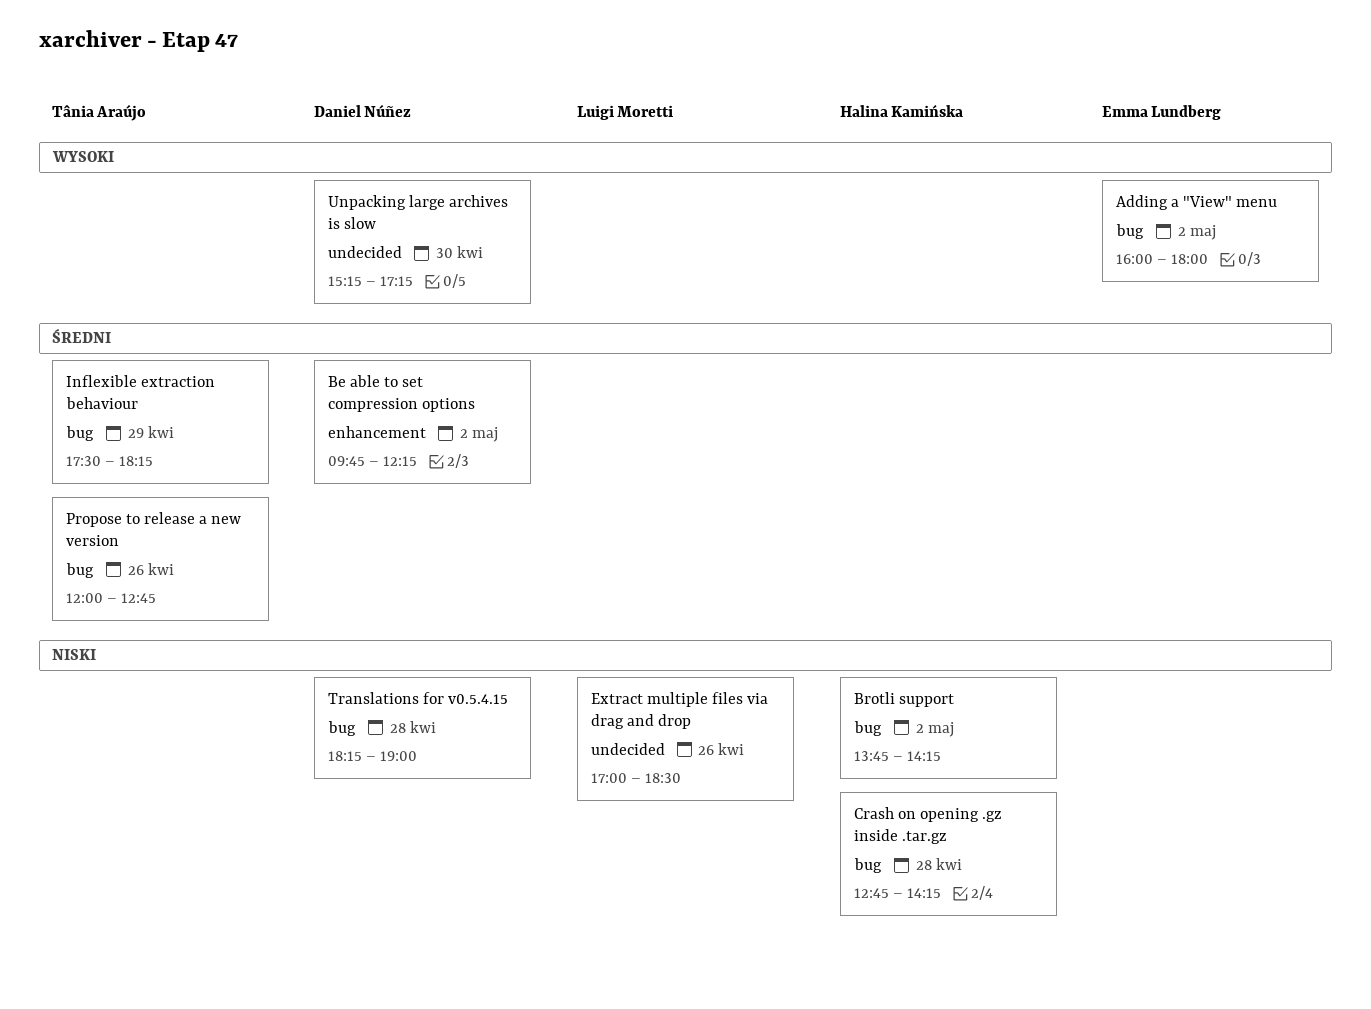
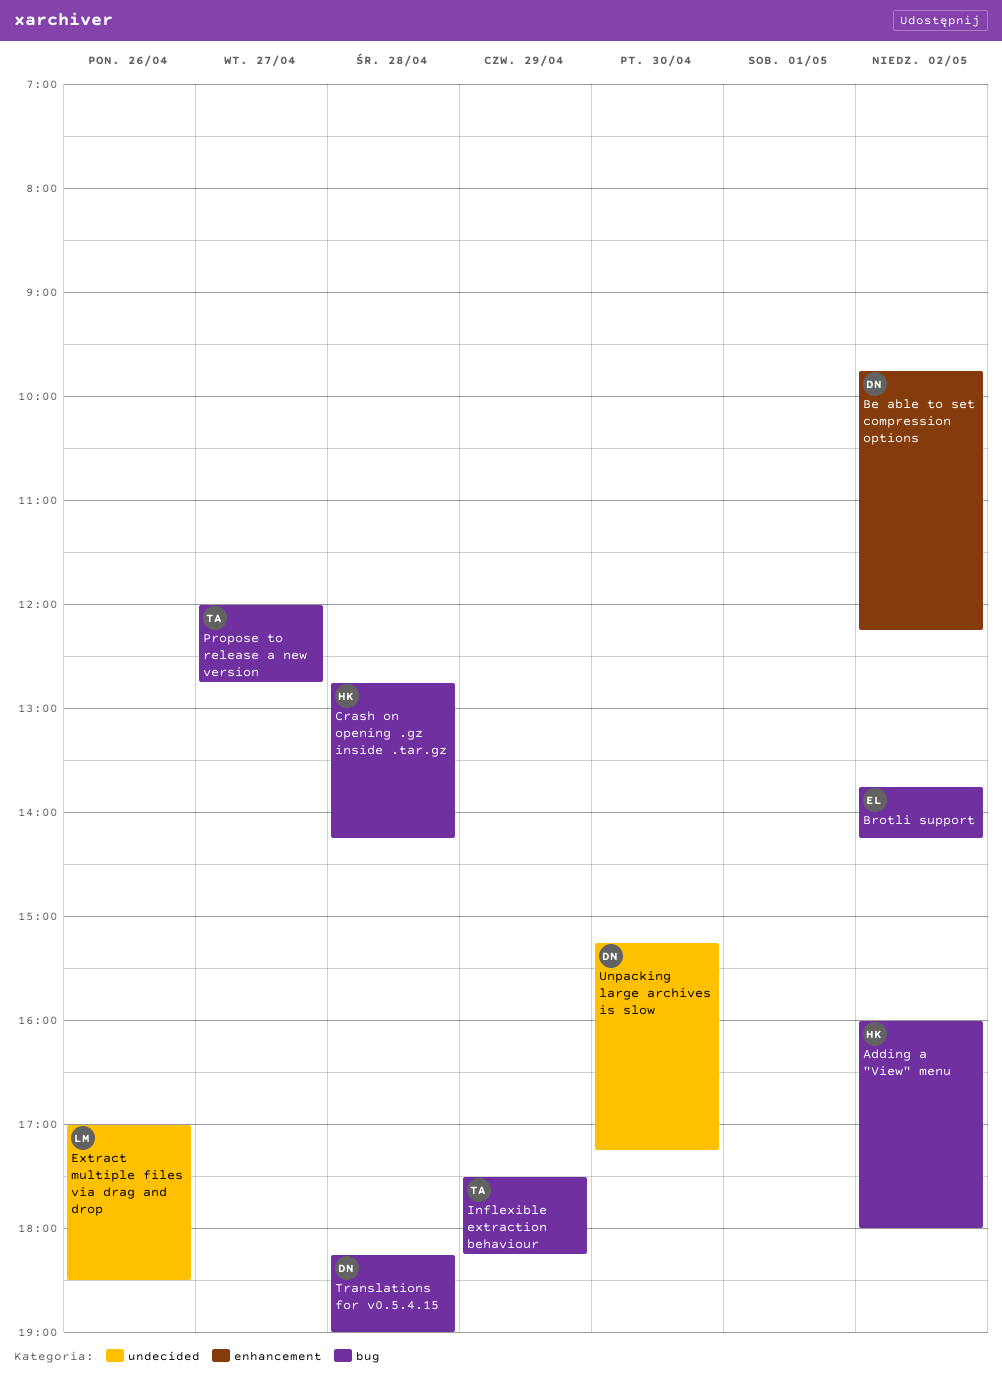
Adding a "View" menu, owner: Emma Lundberg -> Halina Kamińska
Brotli support, owner: Halina Kamińska -> Emma Lundberg
Propose to release a new version, day: Apr 26 -> Apr 27

